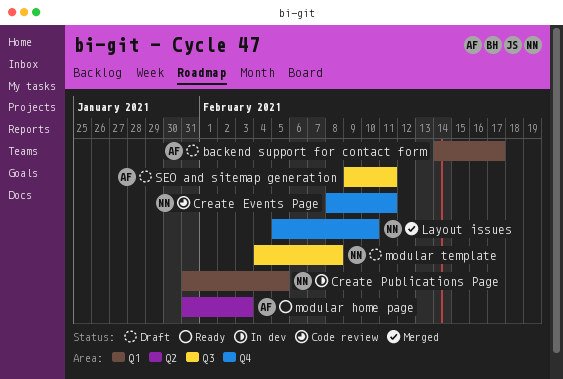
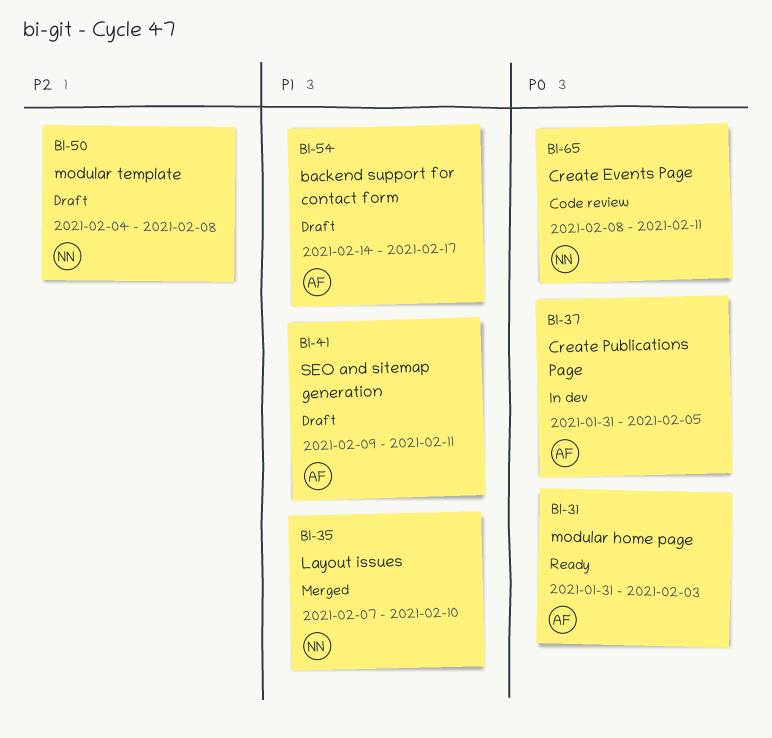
Create Publications Page, owner: NN -> AF
Layout issues, start: Feb 5 -> Feb 7

